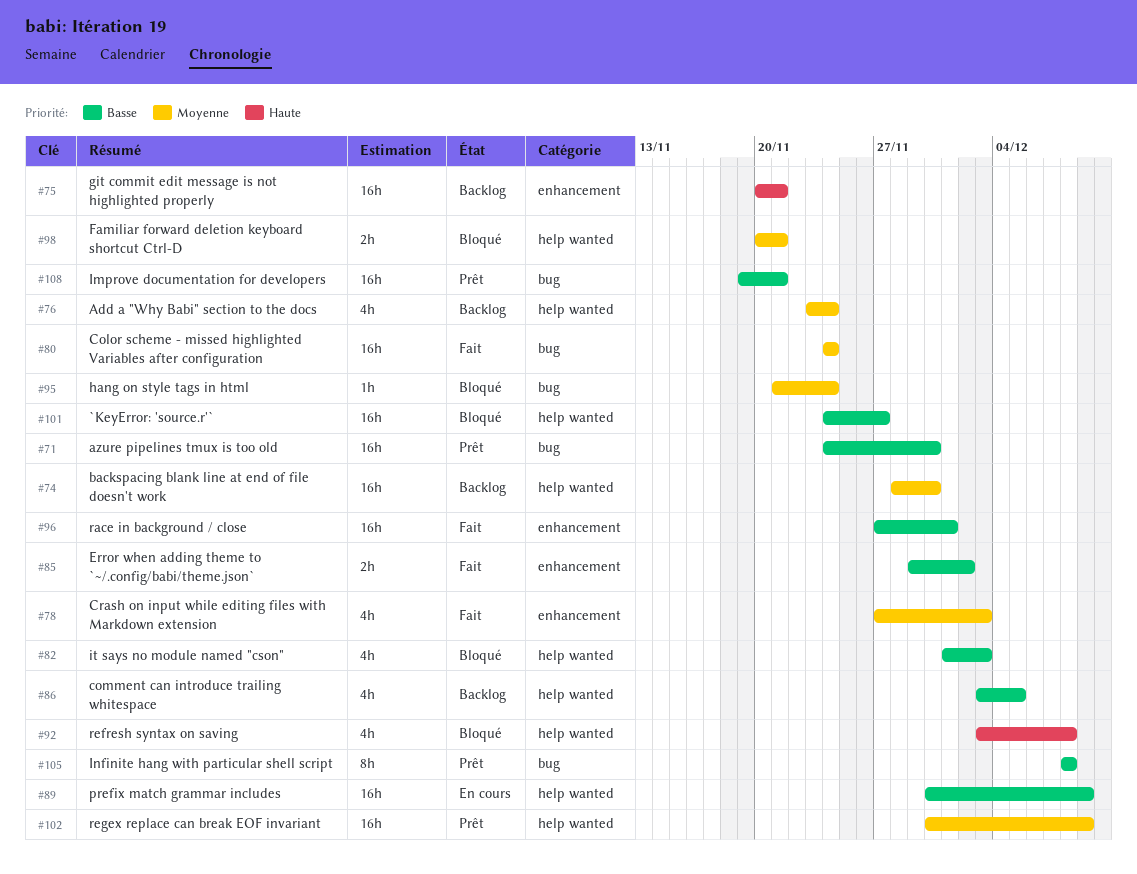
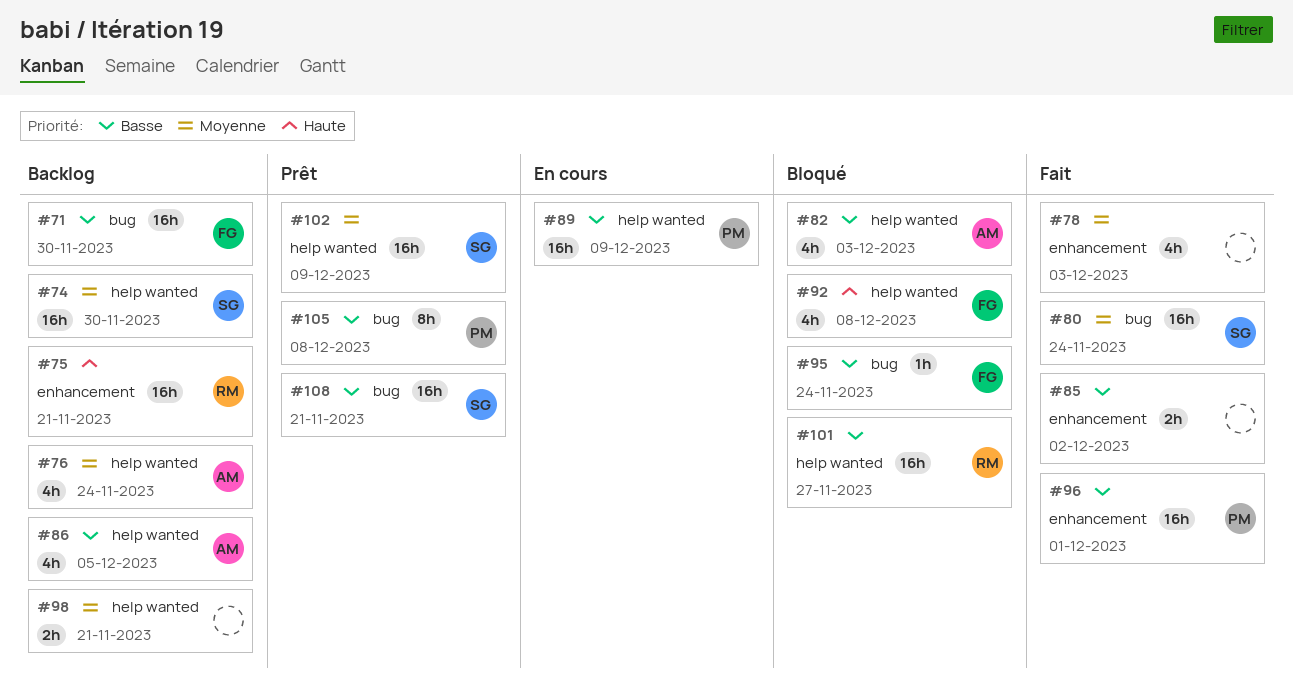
#71, status: Prêt -> Backlog
#95, priority: Moyenne -> Basse
#98, status: Bloqué -> Backlog

